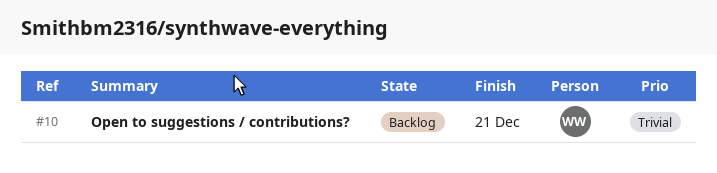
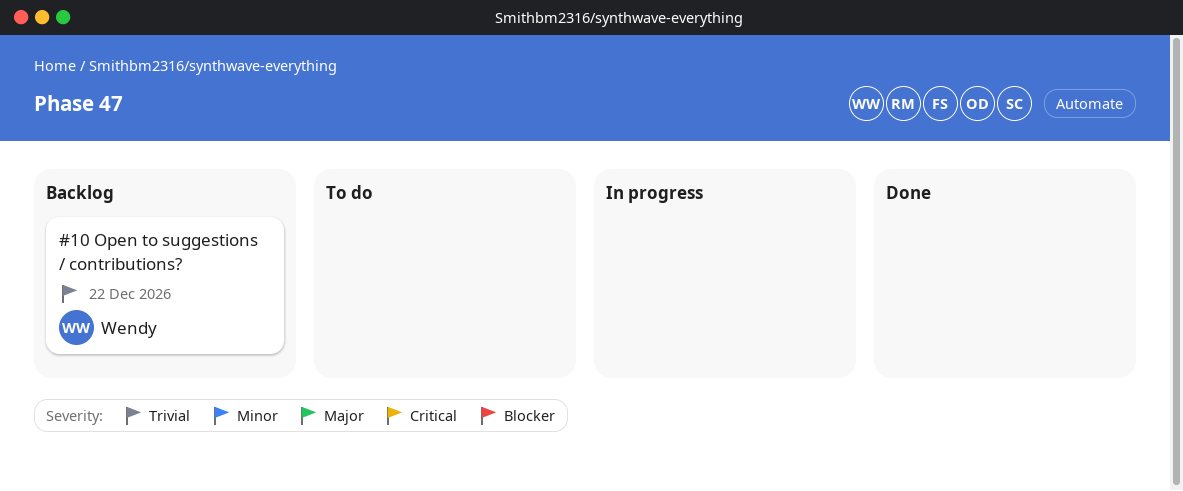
#10, due: Dec 21 -> Dec 22

